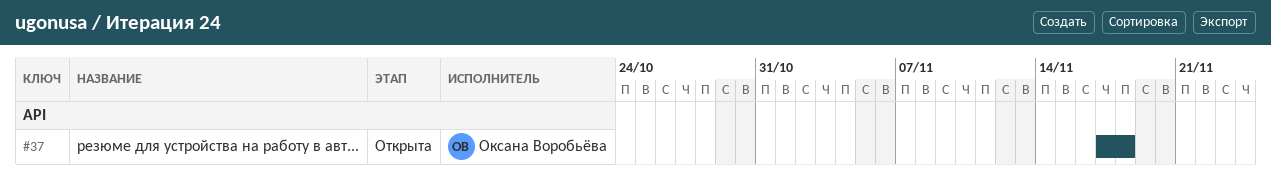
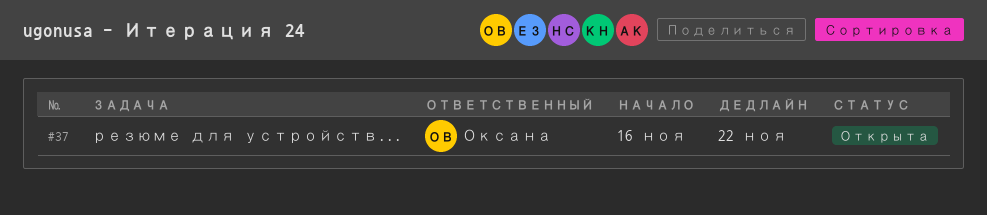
#37, start: Nov 17 -> Nov 16
#37, due: Nov 18 -> Nov 22

